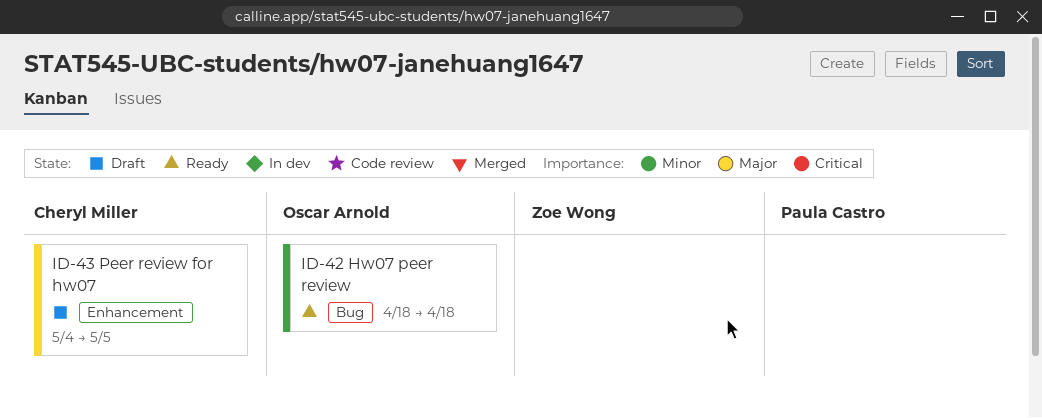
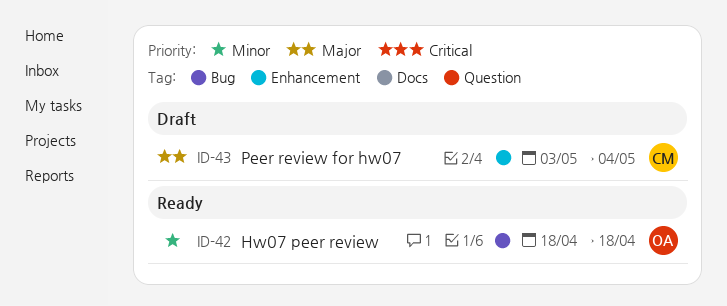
ID-43, start: May 4 -> May 3
ID-43, due: May 5 -> May 4

